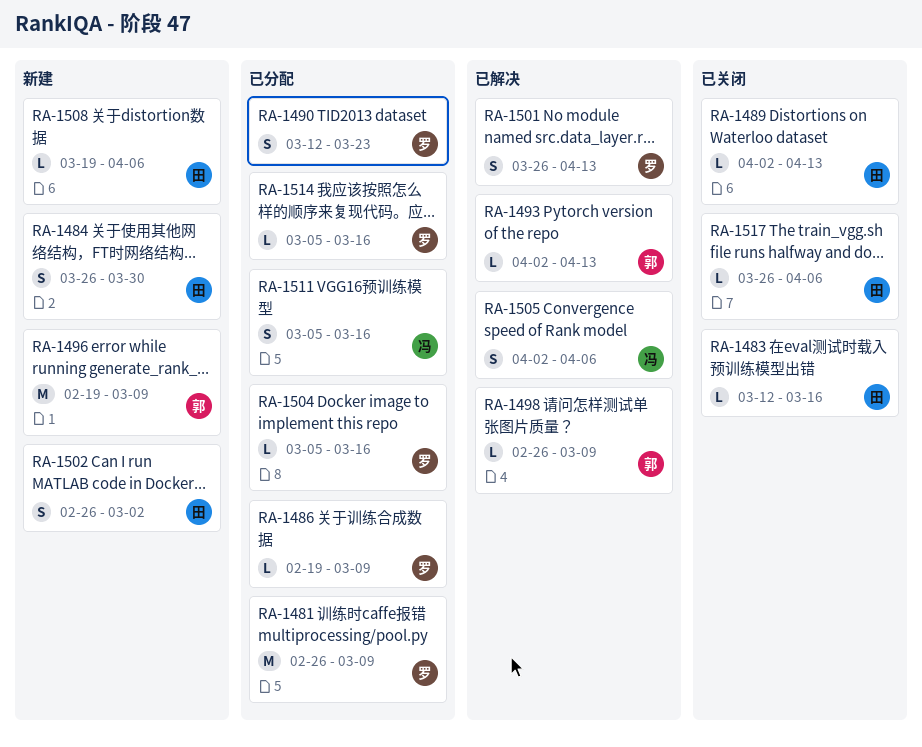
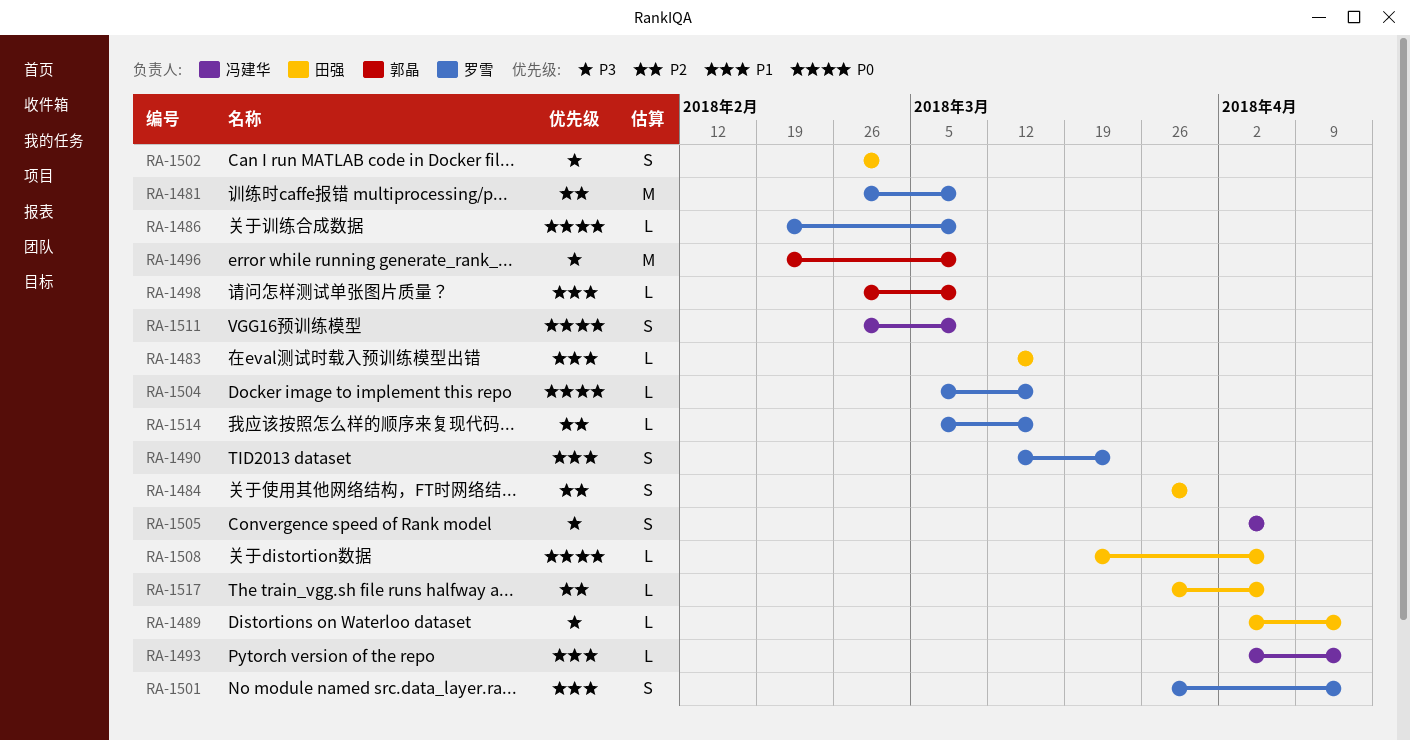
RA-1493, owner: 郭晶 -> 冯建华
RA-1511, start: Mar 5 -> Feb 26
RA-1511, due: Mar 16 -> Mar 9

